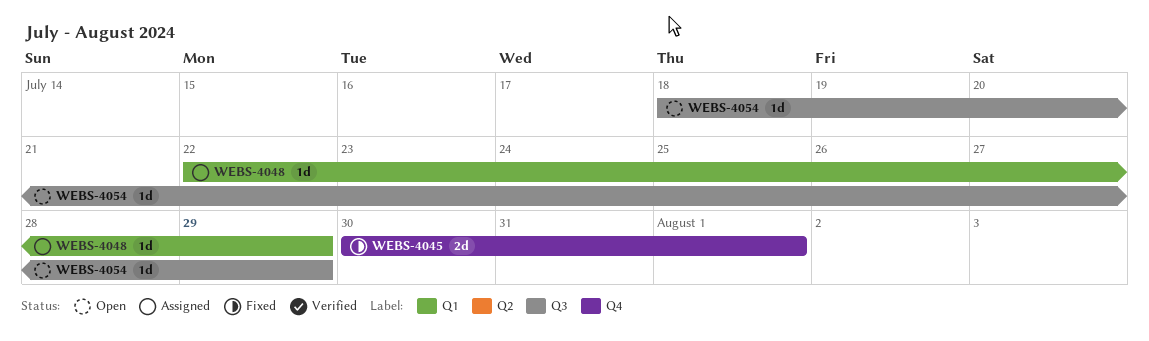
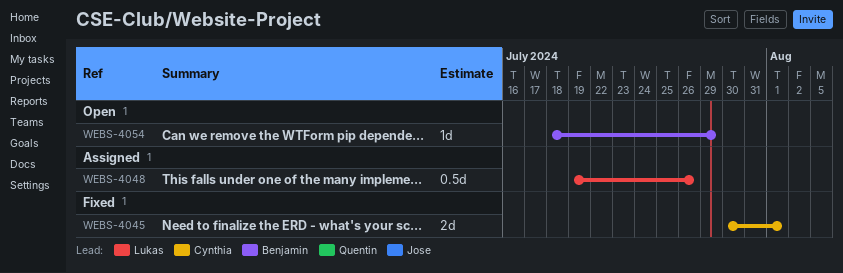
WEBS-4048, estimate: 1d -> 0.5d
WEBS-4048, start: Jul 22 -> Jul 19
WEBS-4048, due: Jul 29 -> Jul 26

